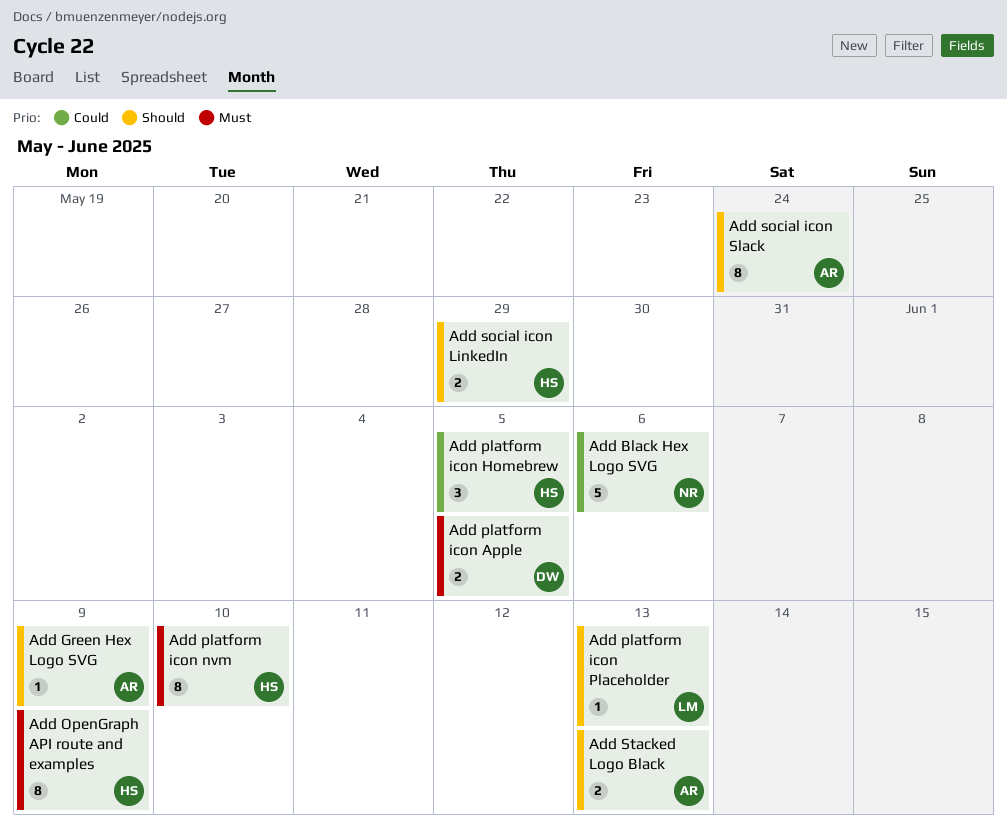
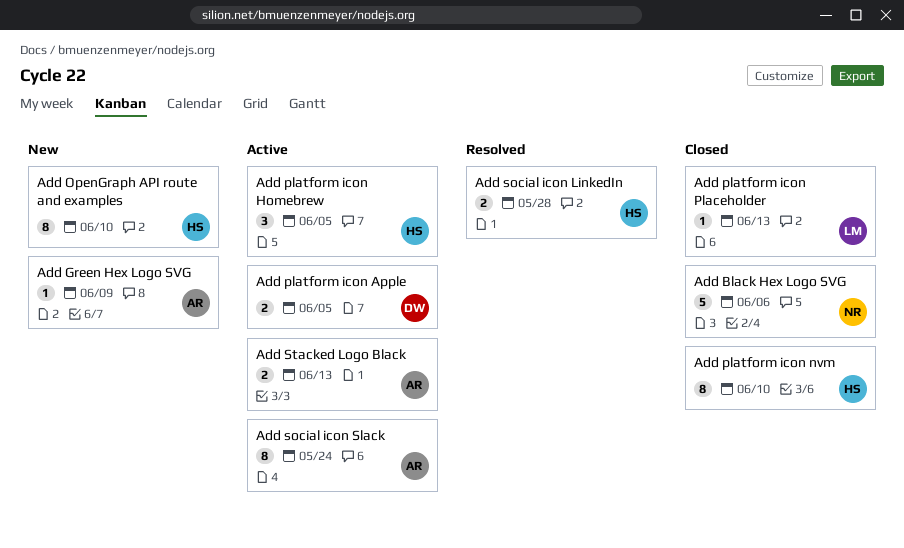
Add OpenGraph API route and examples, due: Jun 9 -> Jun 10
Add social icon LinkedIn, due: May 29 -> May 28

